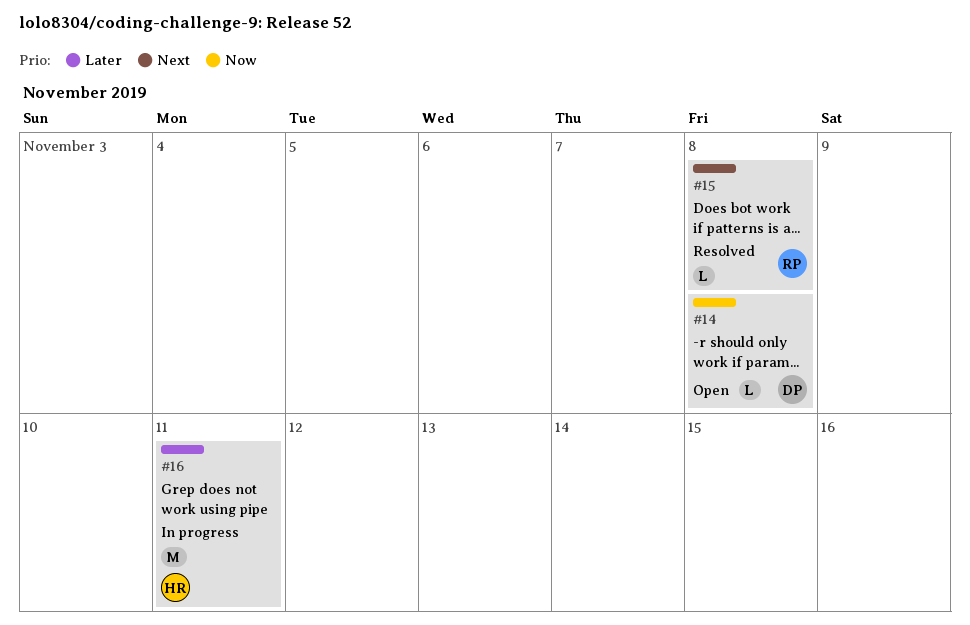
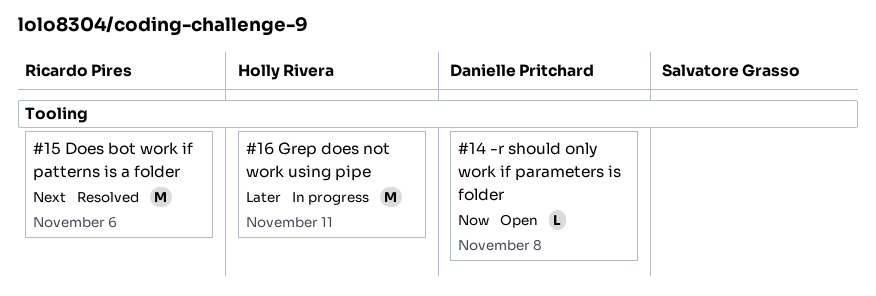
#15, estimate: L -> M
#15, due: Nov 8 -> Nov 6

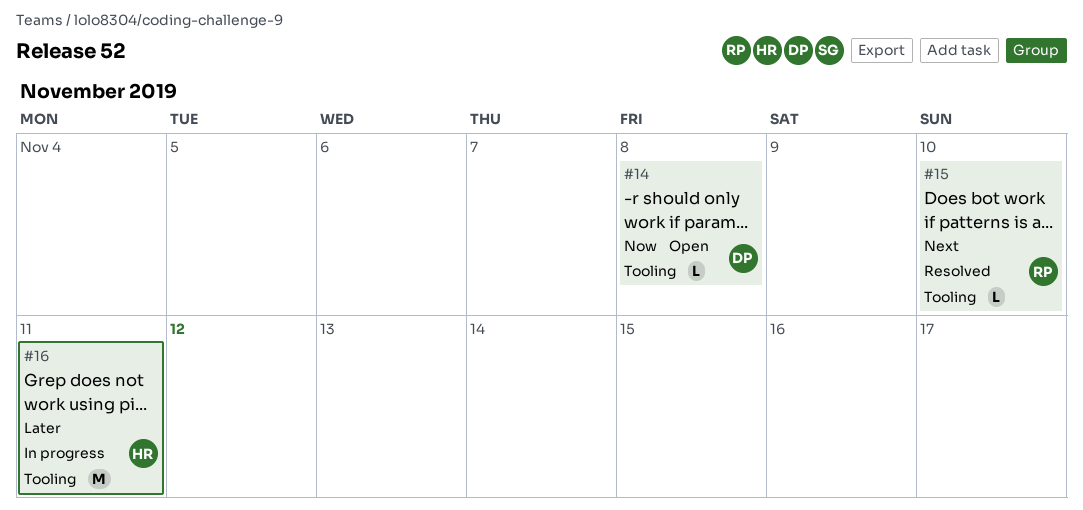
#15, estimate: M -> L
#15, due: Nov 6 -> Nov 10

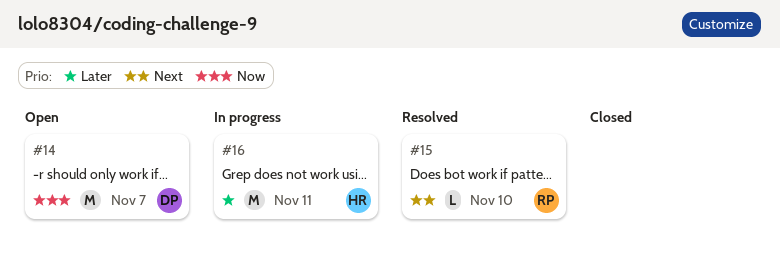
#14, estimate: L -> M
#14, due: Nov 8 -> Nov 7

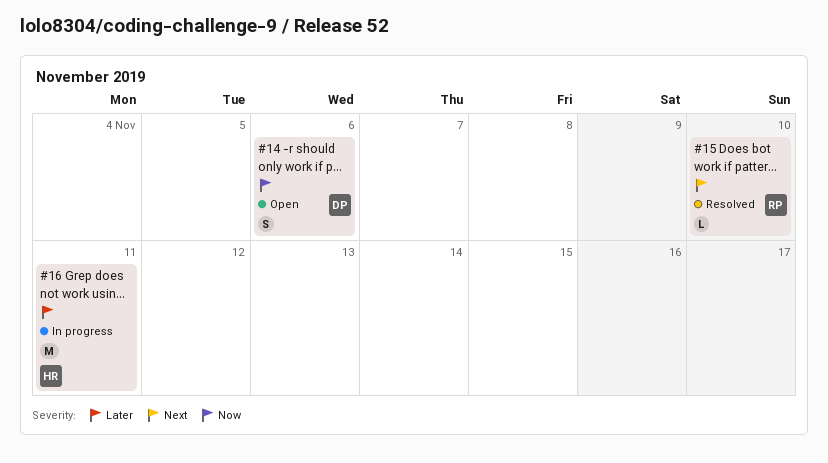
#14, estimate: M -> S
#14, due: Nov 7 -> Nov 6

